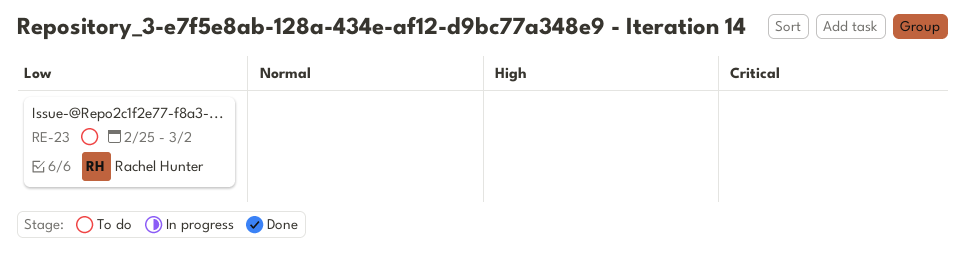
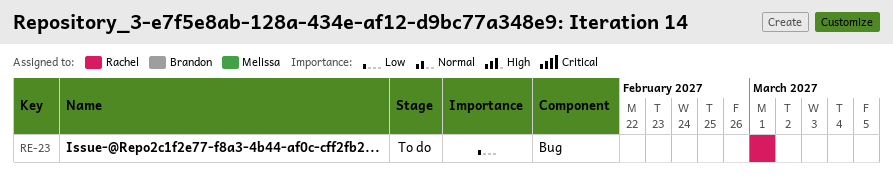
RE-23, start: Feb 25 -> Mar 1
RE-23, due: Mar 2 -> Mar 1

